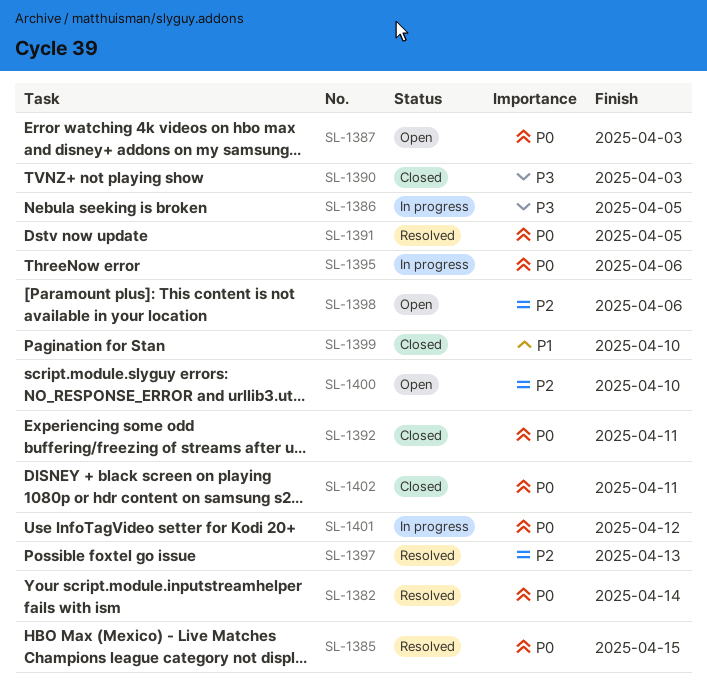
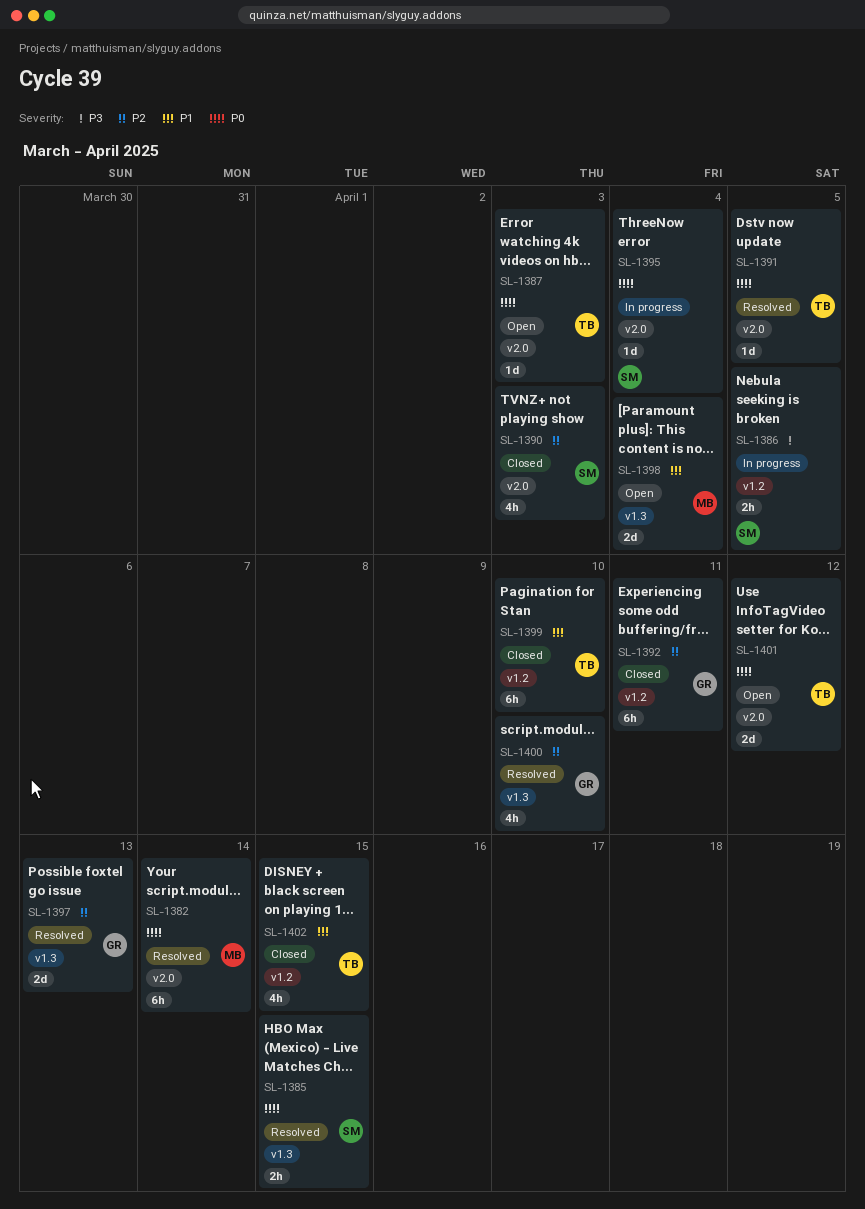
SL-1390, priority: P3 -> P2
SL-1392, priority: P0 -> P2
SL-1395, due: Apr 6 -> Apr 4
SL-1398, priority: P2 -> P1
SL-1398, due: Apr 6 -> Apr 4
SL-1400, status: Open -> Resolved
SL-1401, status: In progress -> Open
SL-1402, priority: P0 -> P1
SL-1402, due: Apr 11 -> Apr 15

